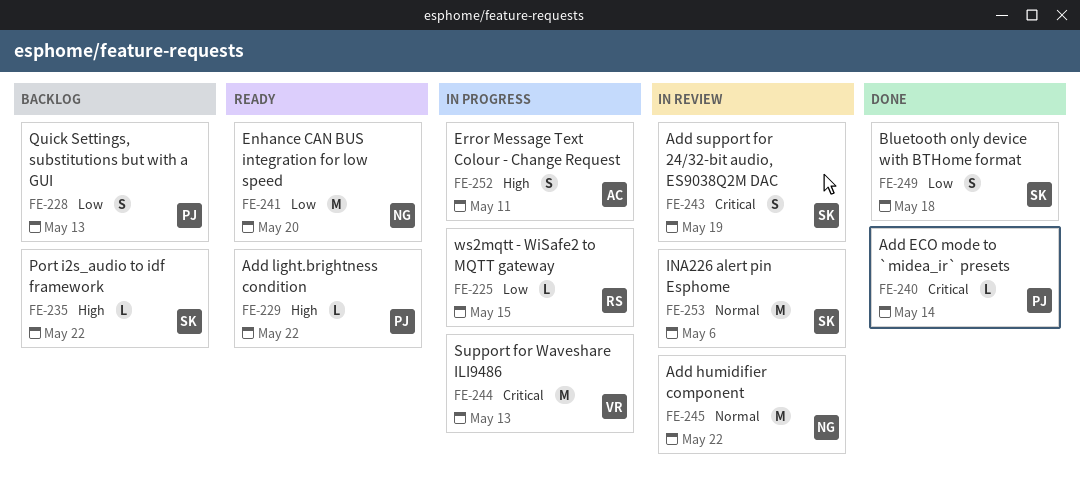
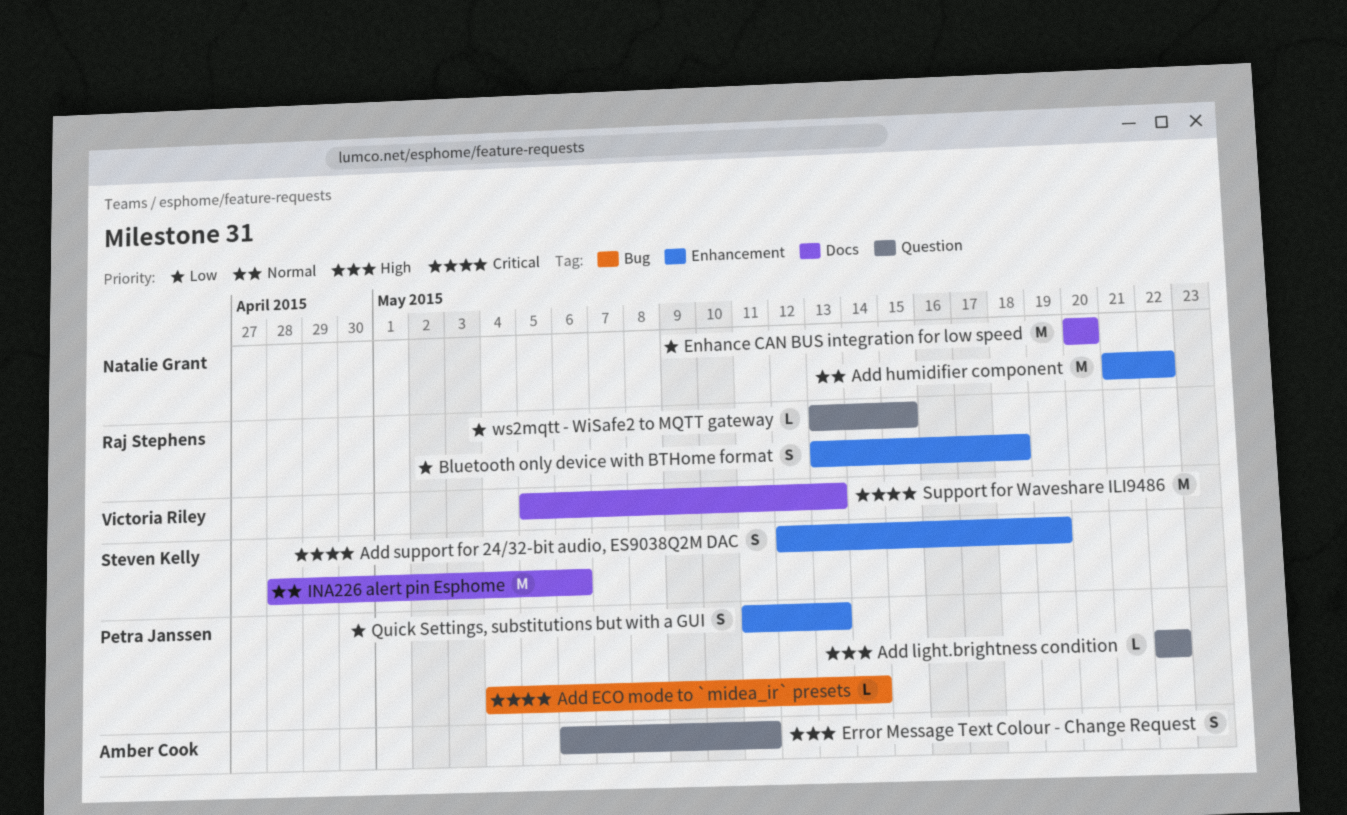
Bluetooth only device with BTHome format, owner: Steven Kelly -> Raj Stephens
Port i2s_audio to idf framework: present -> none

